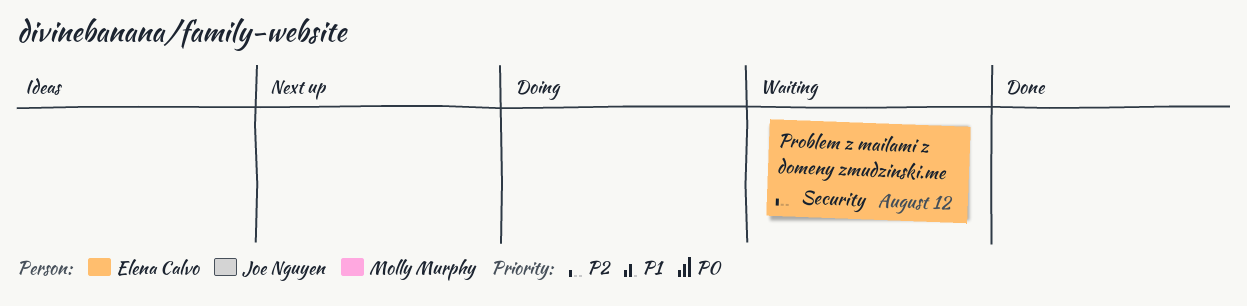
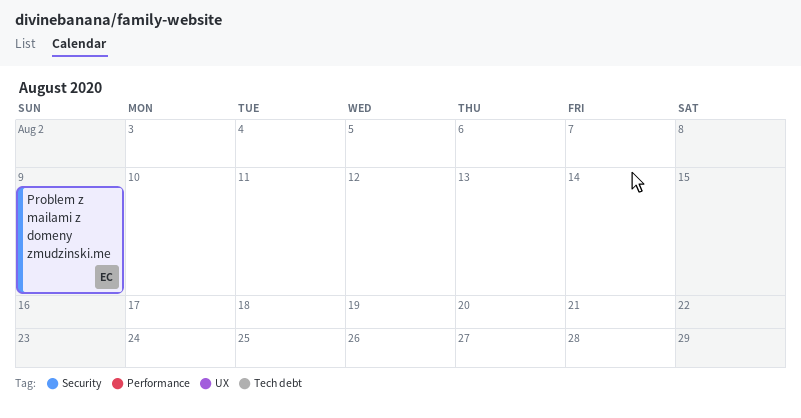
Problem z mailami z domeny zmudzinski.me, due: Aug 12 -> Aug 9

